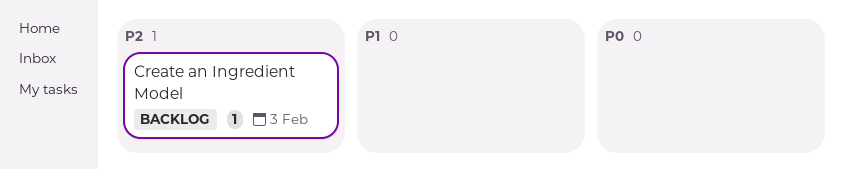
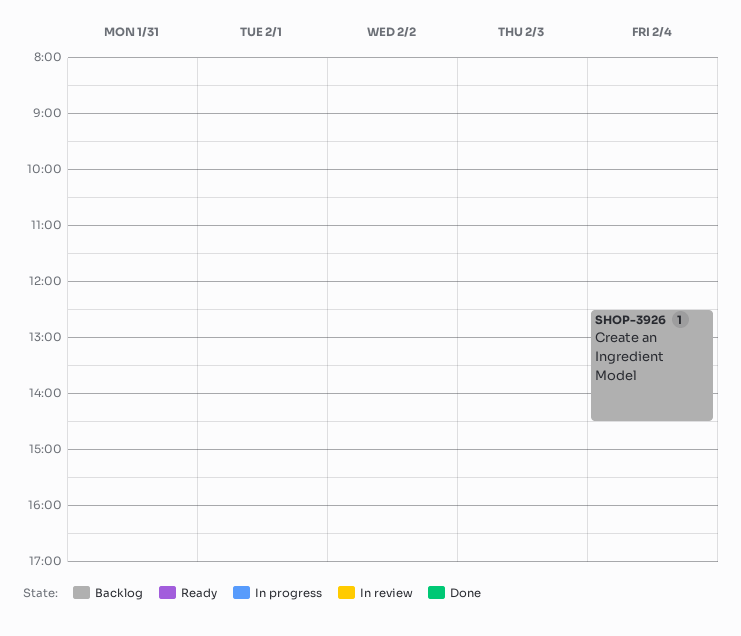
Create an Ingredient Model, day: Feb 3 -> Feb 4

